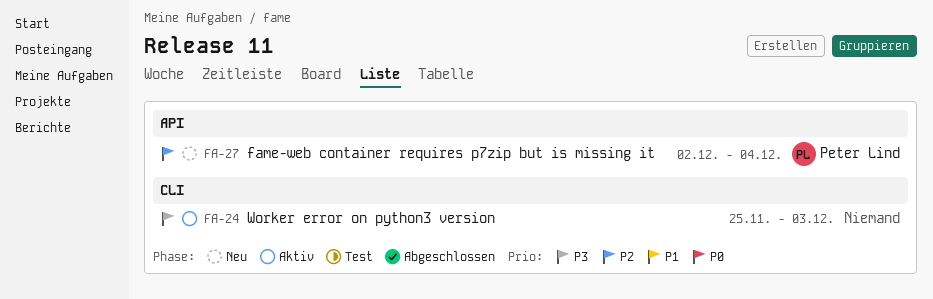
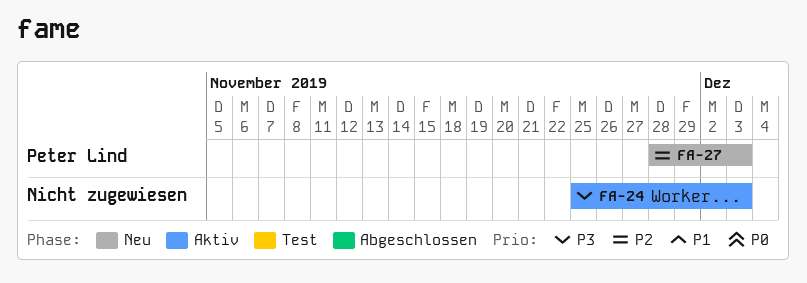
FA-27, start: Dec 2 -> Nov 28
FA-27, due: Dec 4 -> Dec 3

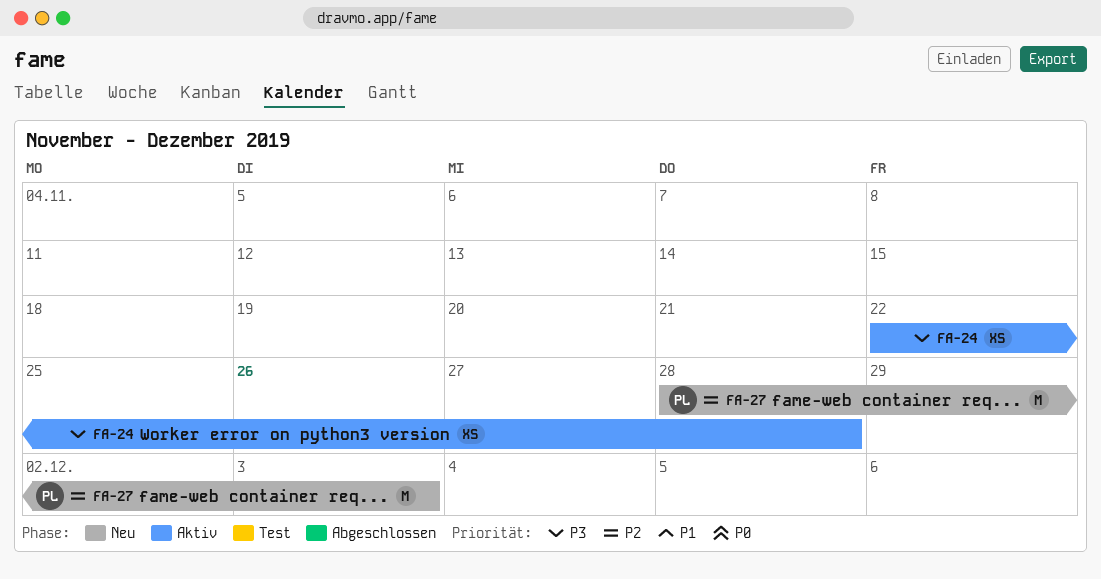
FA-24, start: Nov 25 -> Nov 22
FA-24, due: Dec 3 -> Nov 28

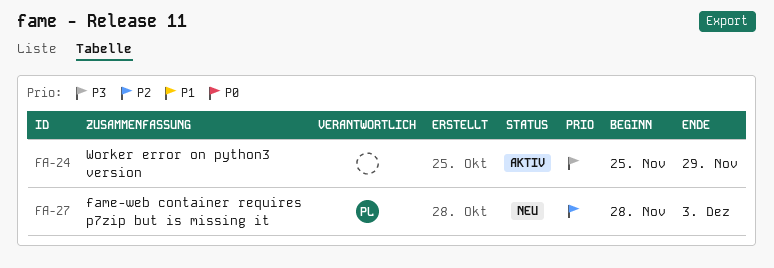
FA-24, start: Nov 22 -> Nov 25
FA-24, due: Nov 28 -> Nov 29

